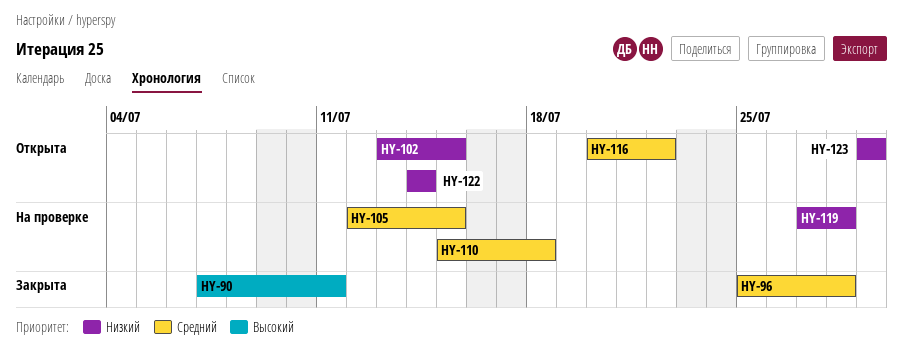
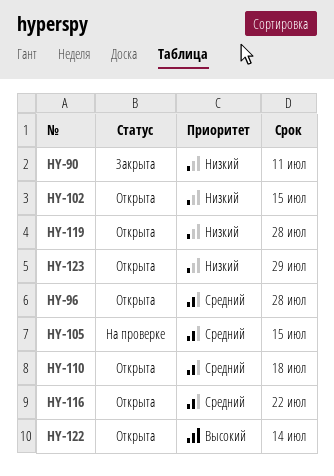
HY-90, priority: Высокий -> Низкий
HY-96, status: Закрыта -> Открыта
HY-110, status: На проверке -> Открыта
HY-119, status: На проверке -> Открыта
HY-122, priority: Низкий -> Высокий

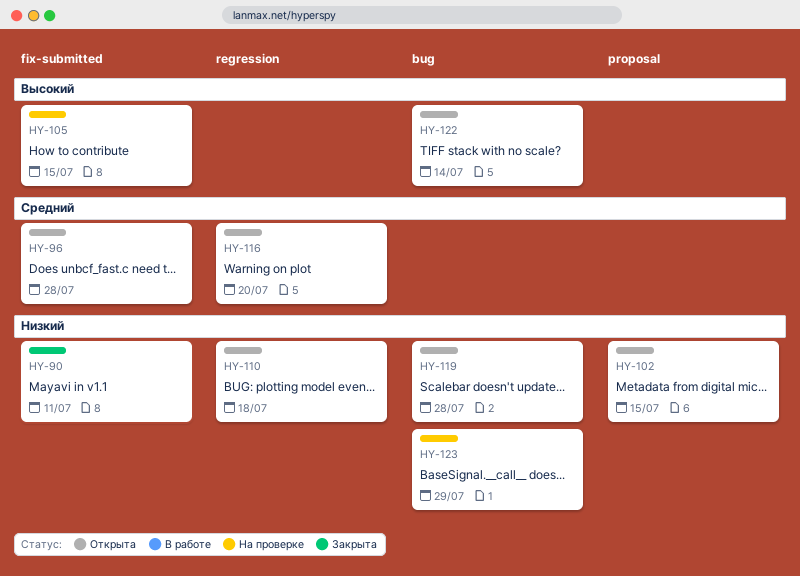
HY-105, priority: Средний -> Высокий
HY-110, priority: Средний -> Низкий
HY-116, due: Jul 22 -> Jul 20
HY-123, status: Открыта -> На проверке

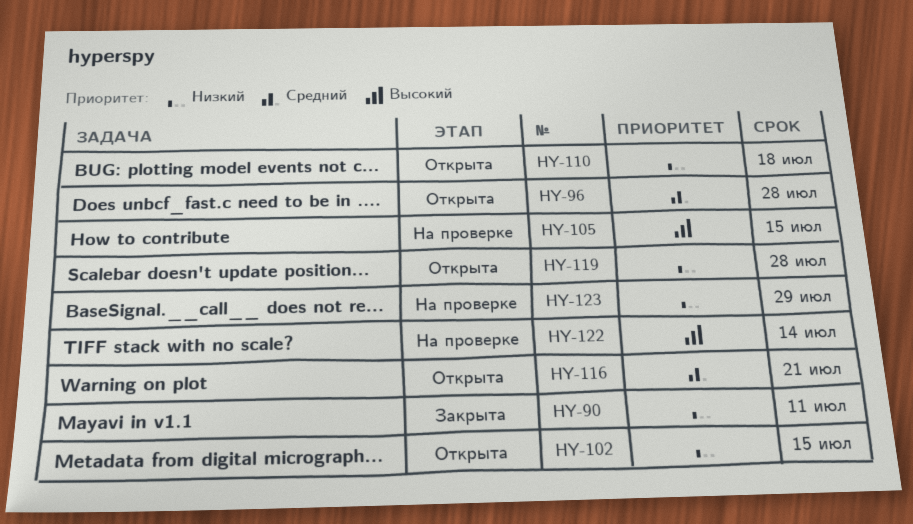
HY-116, due: Jul 20 -> Jul 21
HY-122, status: Открыта -> На проверке

